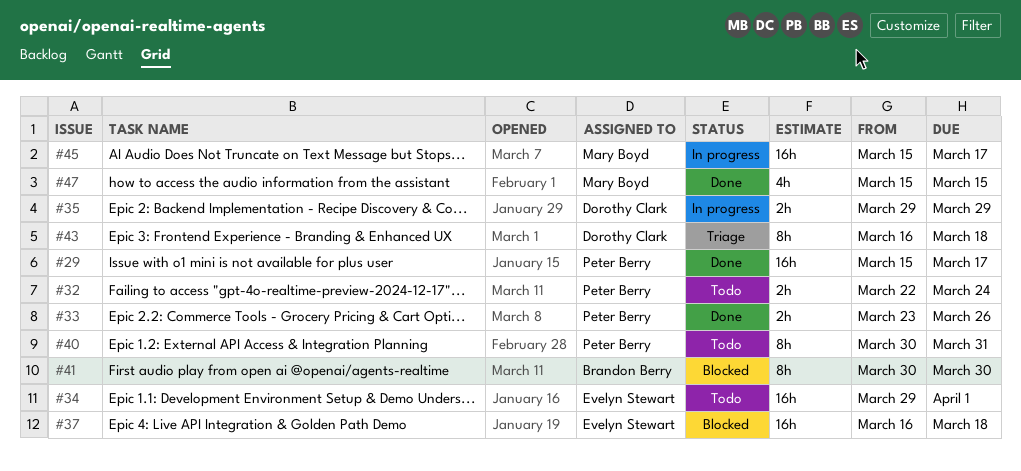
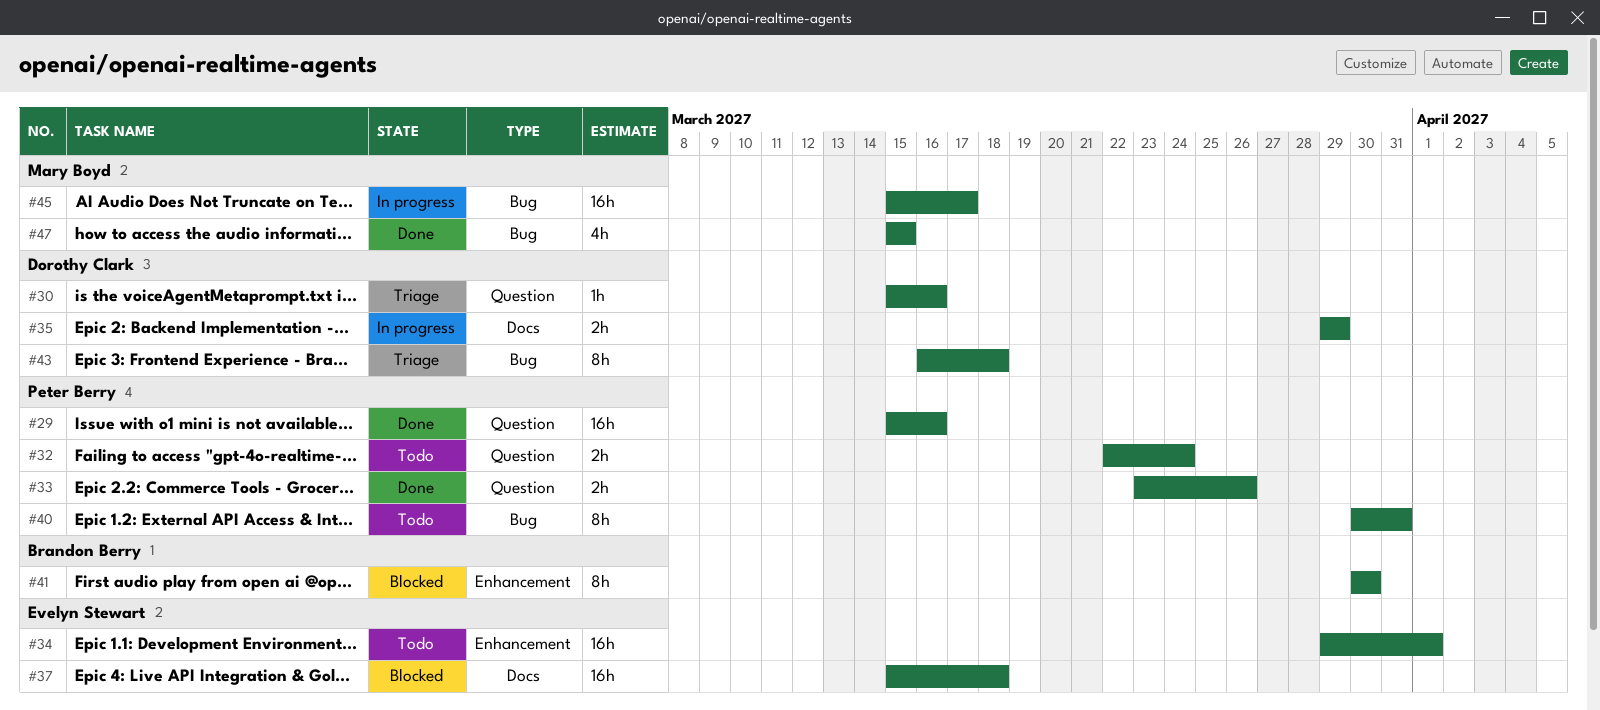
#29, due: Mar 17 -> Mar 16
#30: none -> present
#37, start: Mar 16 -> Mar 15

